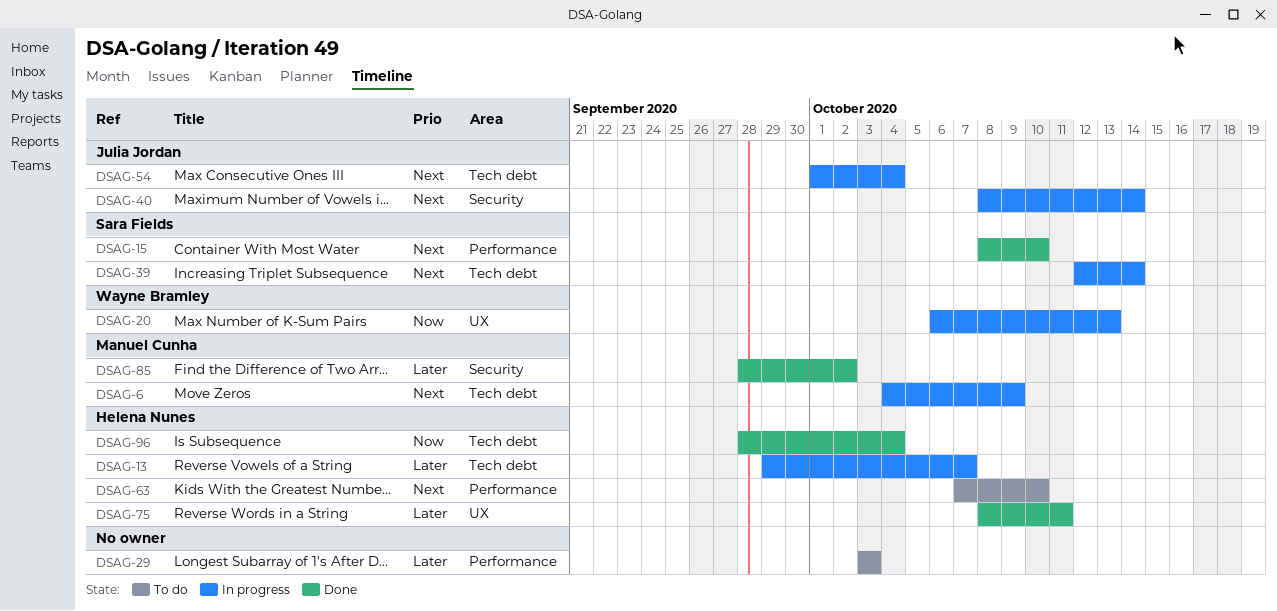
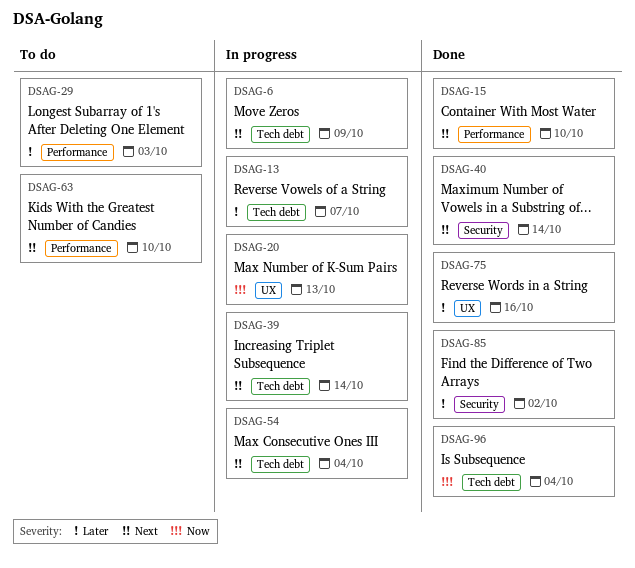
DSAG-40, status: In progress -> Done
DSAG-75, due: Oct 11 -> Oct 16

